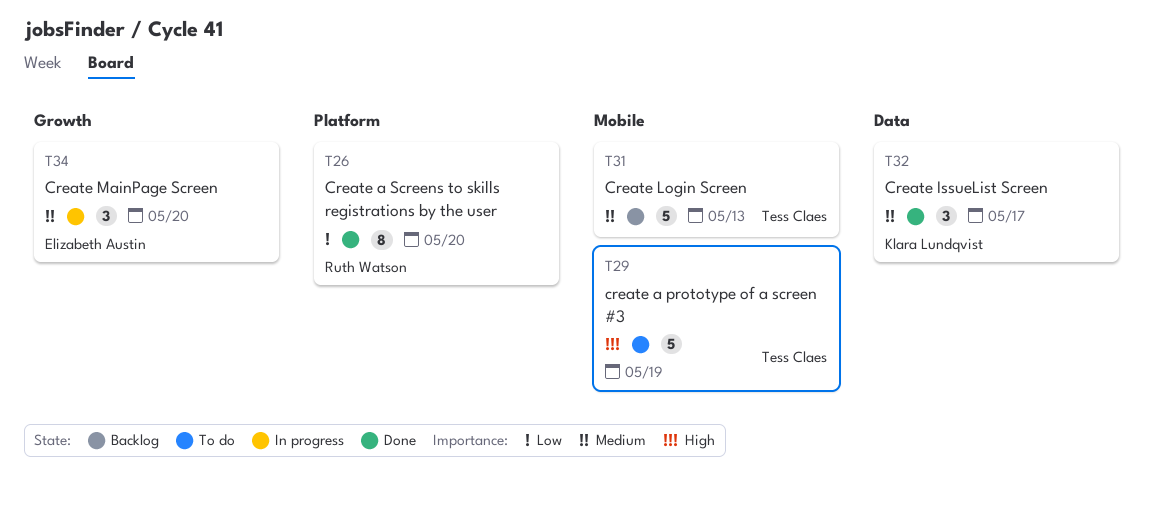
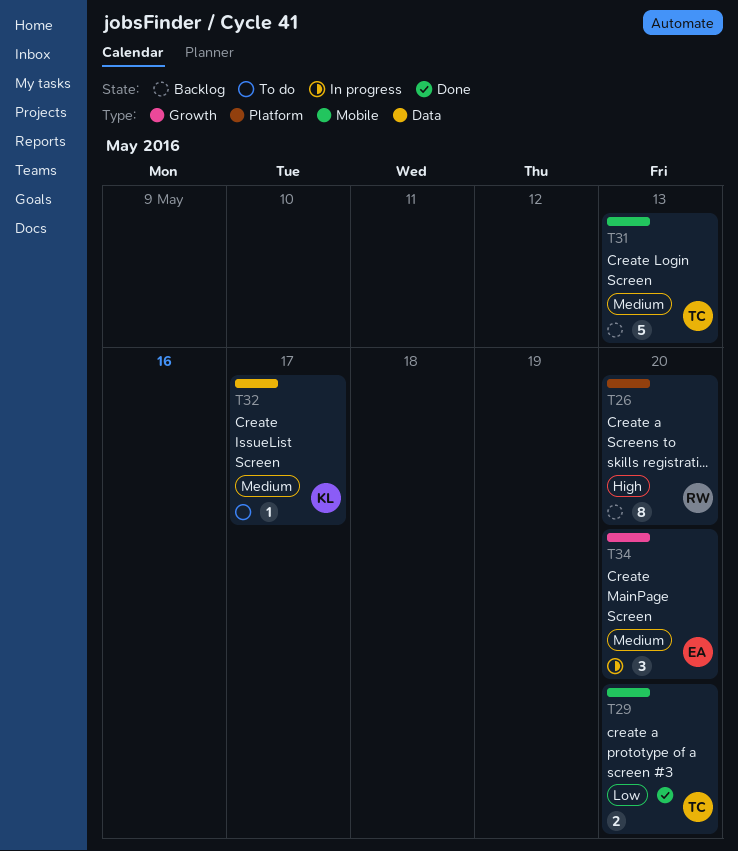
T26, status: Done -> Backlog
T26, priority: Low -> High
T29, status: To do -> Done
T29, priority: High -> Low
T29, estimate: 5 -> 2
T29, due: May 19 -> May 20
T32, status: Done -> To do
T32, estimate: 3 -> 1

